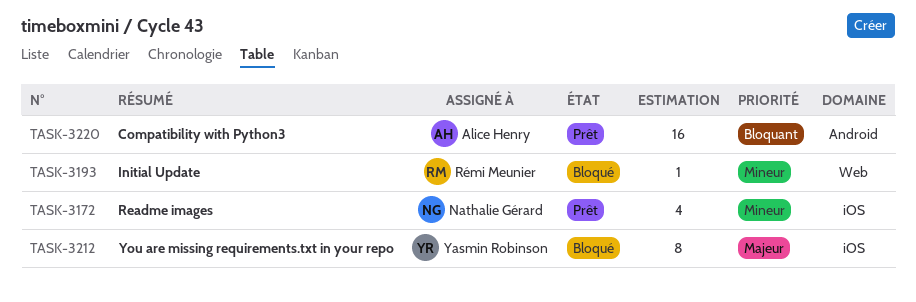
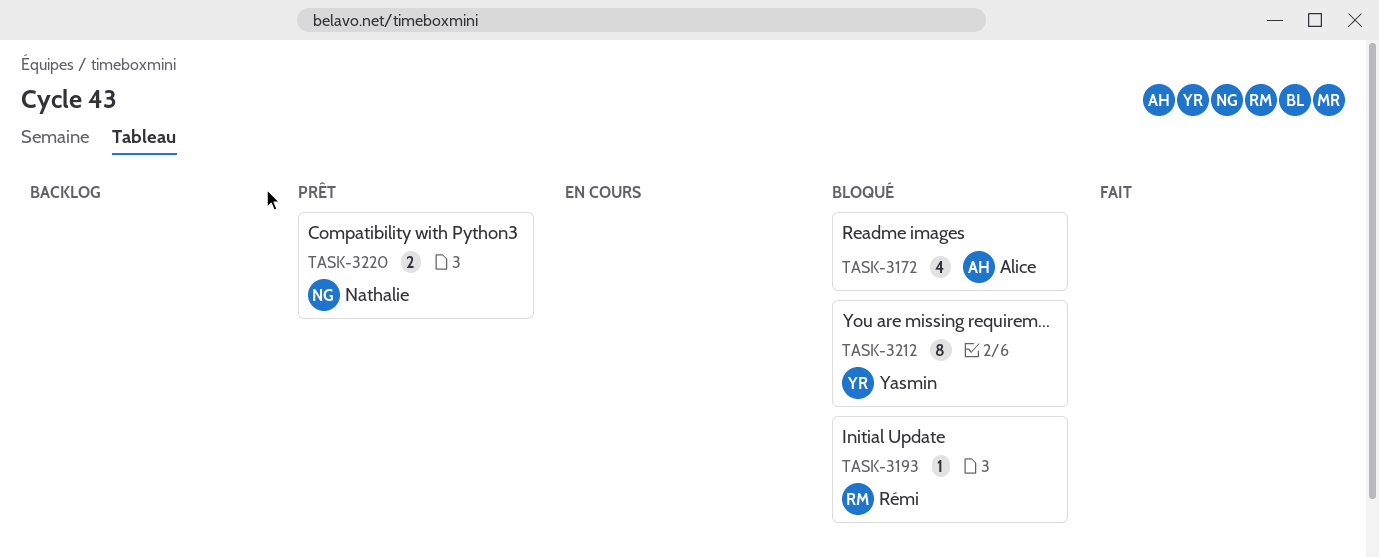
TASK-3172, status: Prêt -> Bloqué
TASK-3172, owner: Nathalie Gérard -> Alice Henry
TASK-3220, owner: Alice Henry -> Nathalie Gérard
TASK-3220, estimate: 16 -> 2

